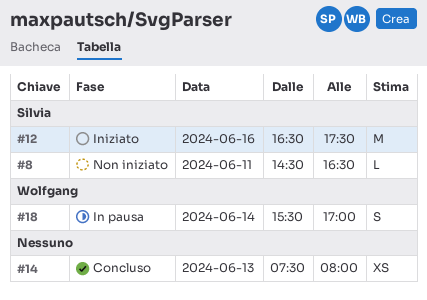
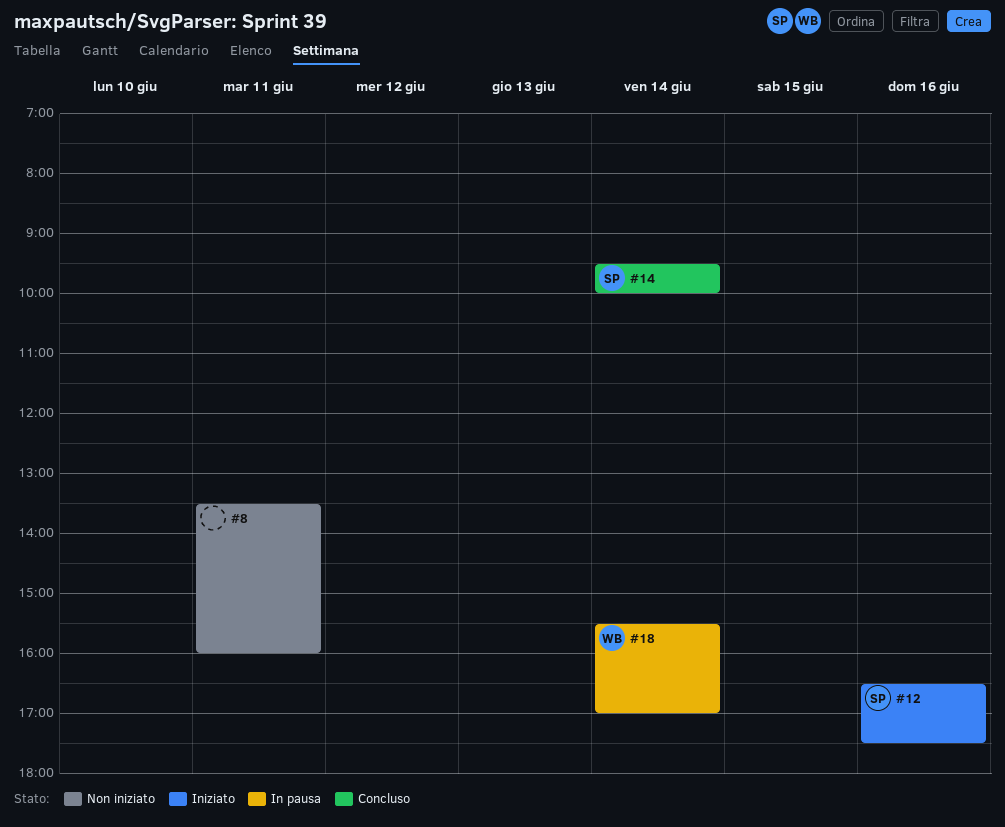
#8, owner: Silvia -> none
#8, begins: 14:30 -> 13:30
#8, ends: 16:30 -> 16:00
#14, owner: none -> Silvia
#14, day: Jun 13 -> Jun 14
#14, begins: 07:30 -> 09:30
#14, ends: 08:00 -> 10:00

